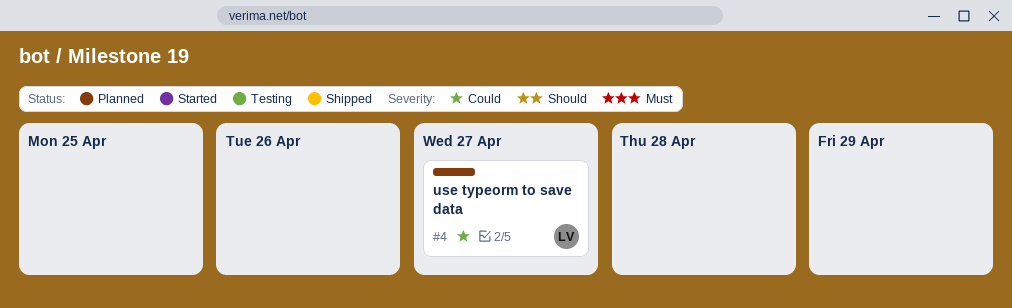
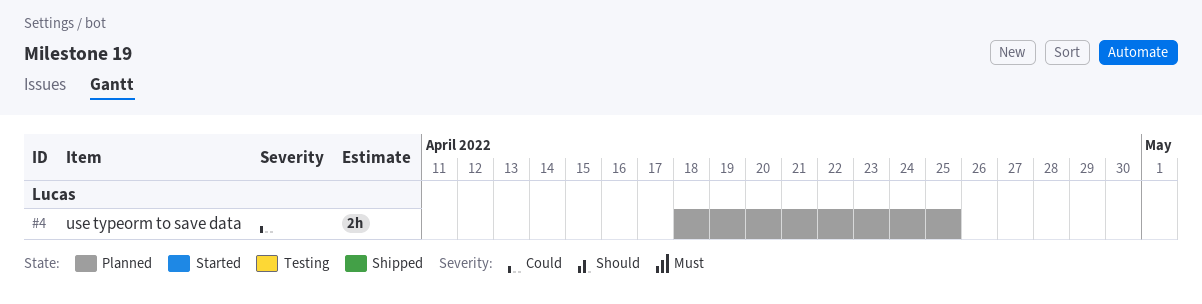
#4, due: Apr 27 -> Apr 25

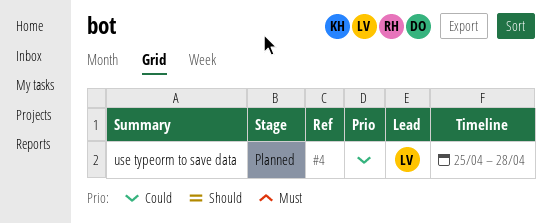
#4, start: Apr 18 -> Apr 25
#4, due: Apr 25 -> Apr 28

